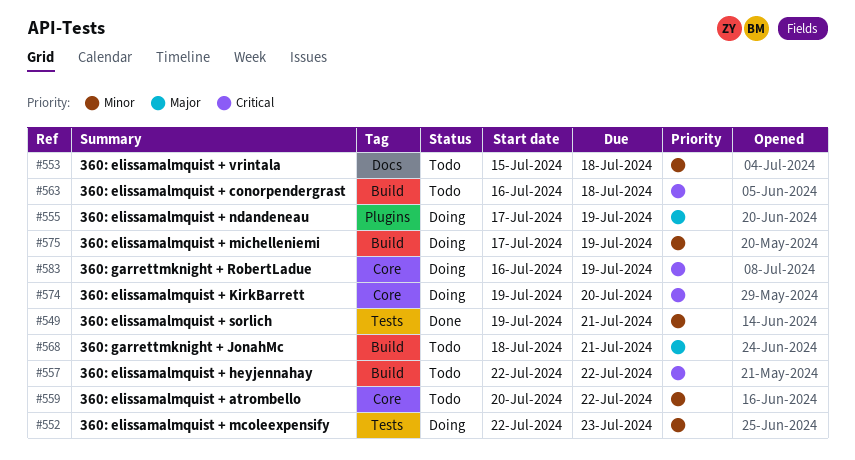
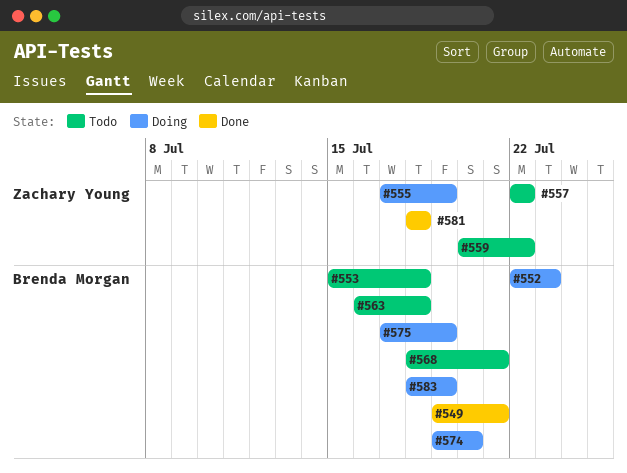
#581: none -> present
#583, start: Jul 16 -> Jul 18

